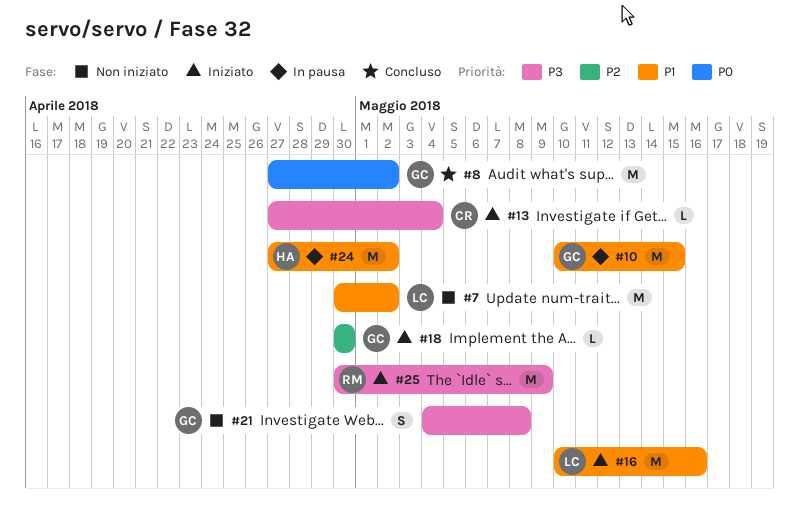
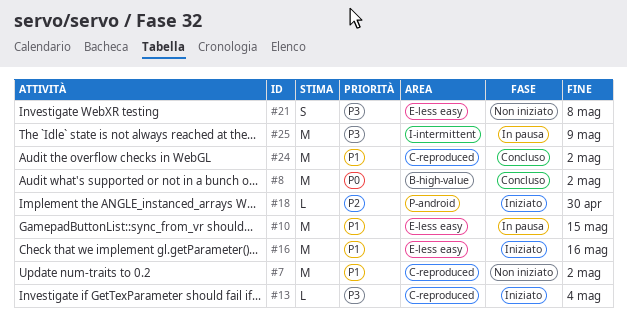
#24, status: In pausa -> Concluso
#25, status: Iniziato -> In pausa

